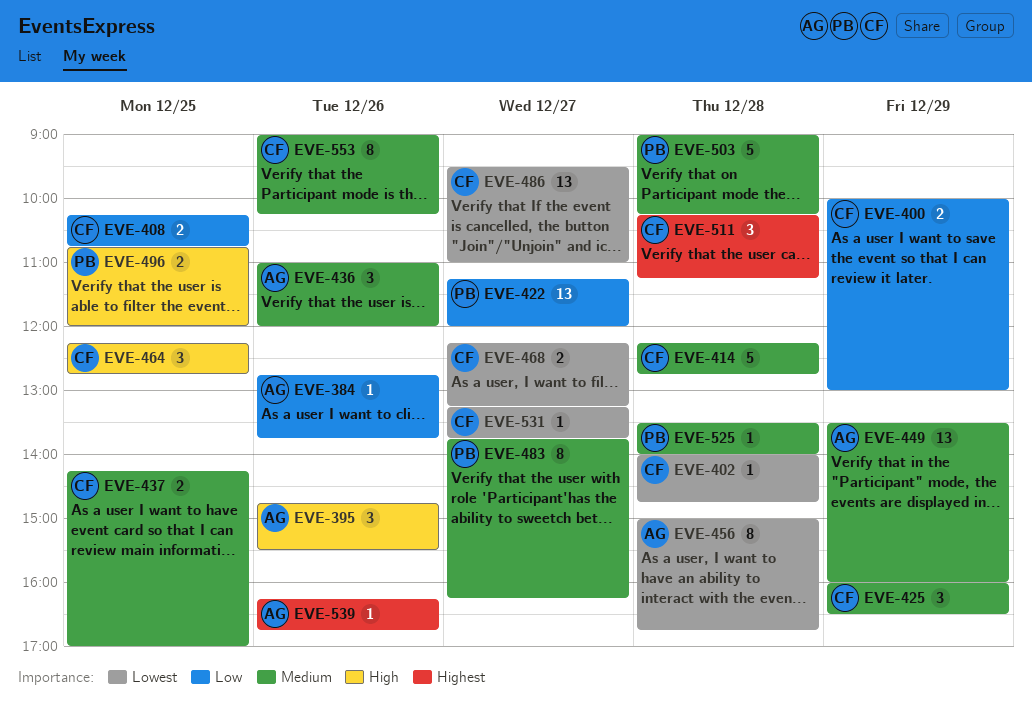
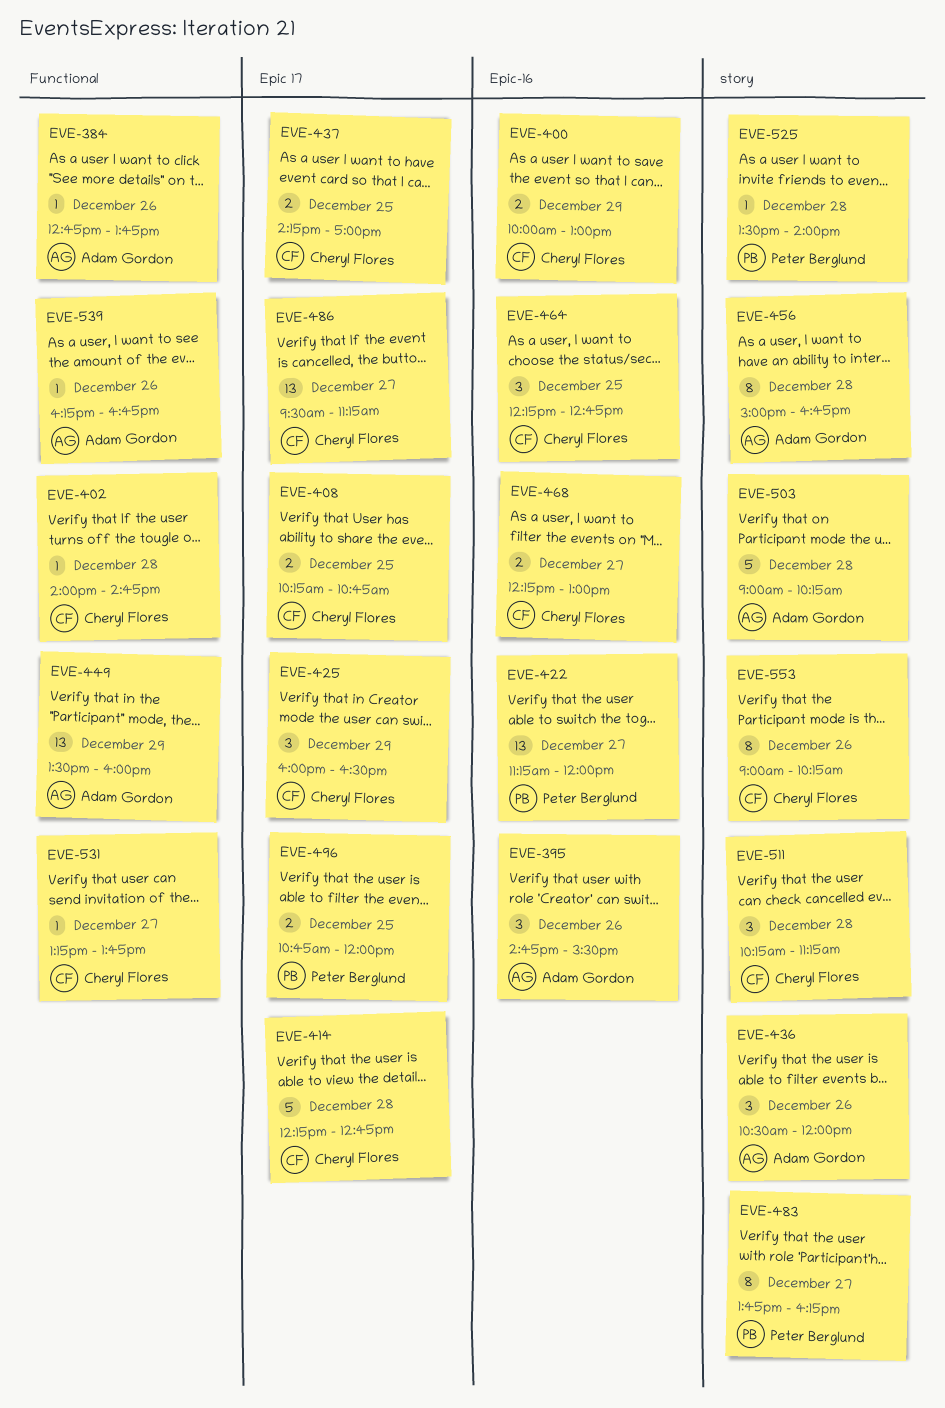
EVE-436, begins: 11:00 -> 10:30
EVE-468, ends: 13:15 -> 13:00
EVE-486, ends: 11:00 -> 11:15
EVE-503, owner: Peter Berglund -> Adam Gordon

